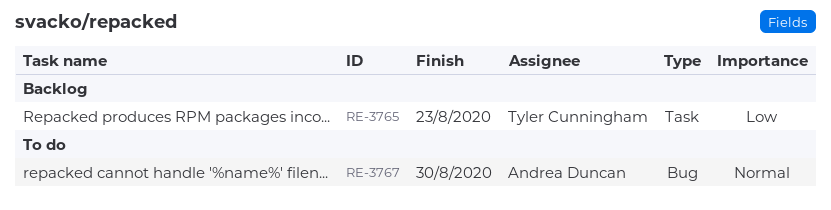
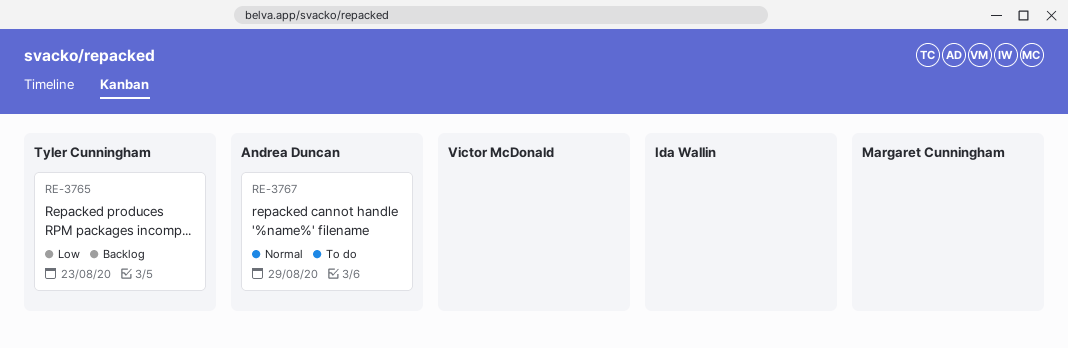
RE-3767, due: Aug 30 -> Aug 29

